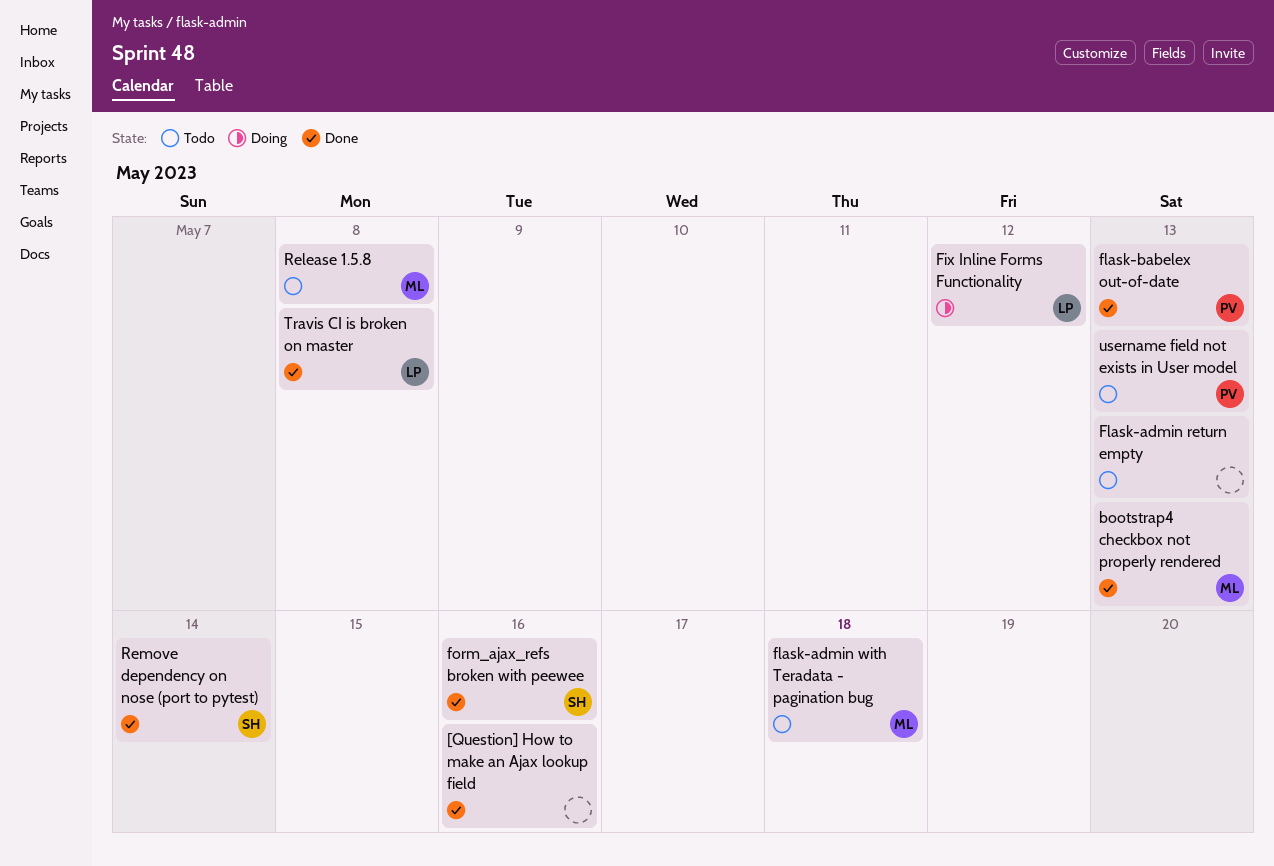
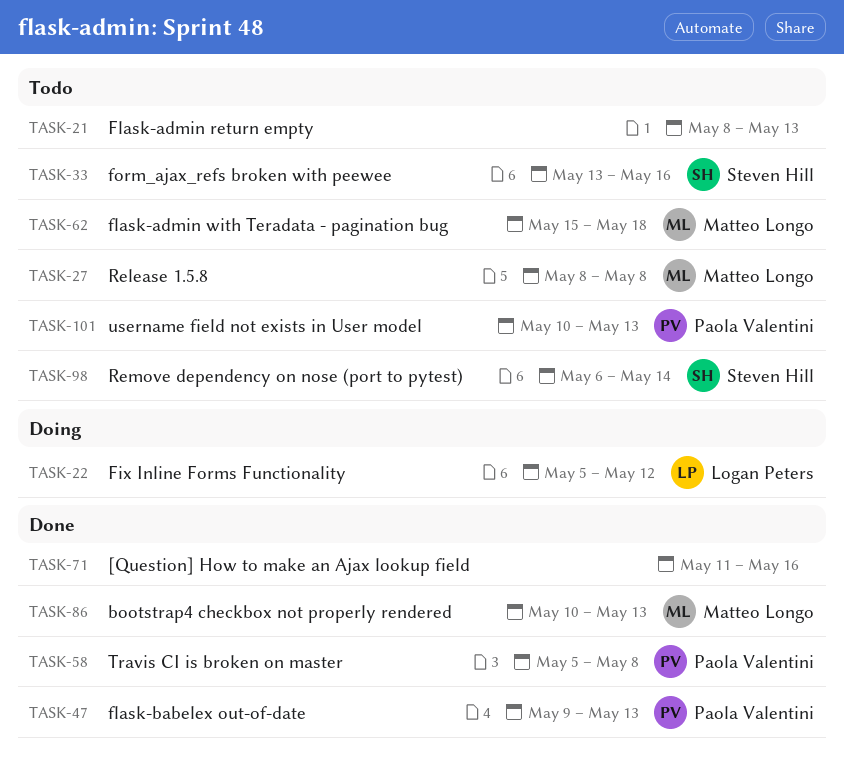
form_ajax_refs broken with peewee, status: Done -> Todo
Remove dependency on nose (port to pytest), status: Done -> Todo
Travis CI is broken on master, owner: Logan Peters -> Paola Valentini

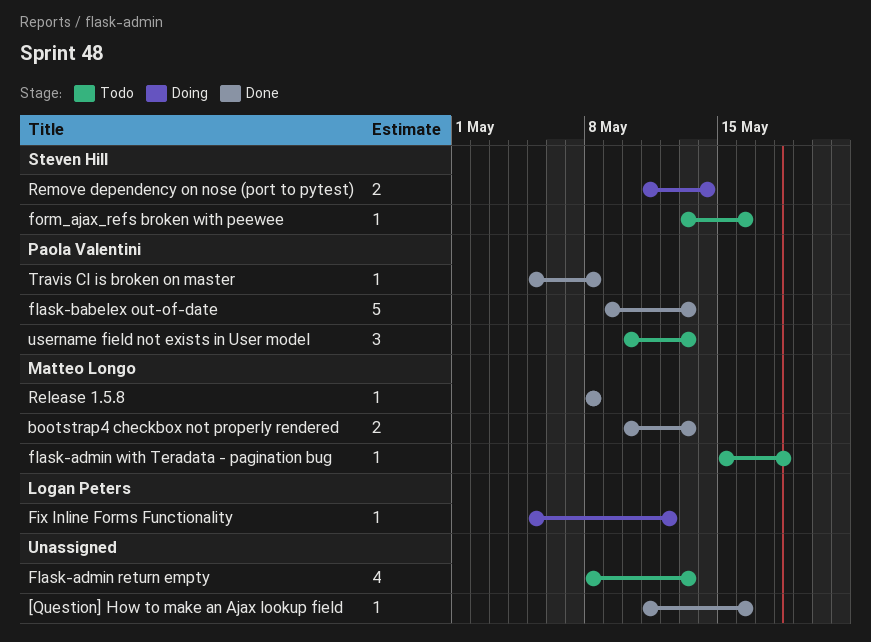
Release 1.5.8, status: Todo -> Done
Remove dependency on nose (port to pytest), status: Todo -> Doing
Remove dependency on nose (port to pytest), start: May 6 -> May 11

